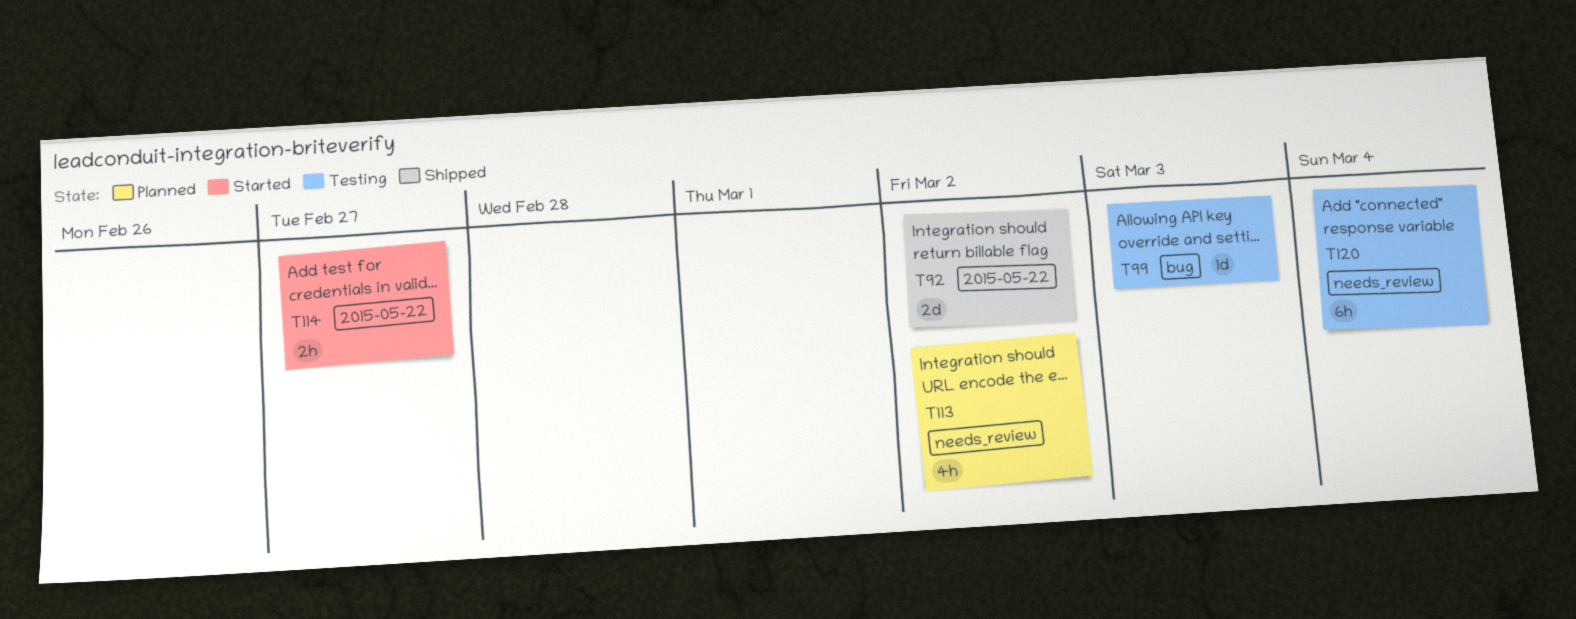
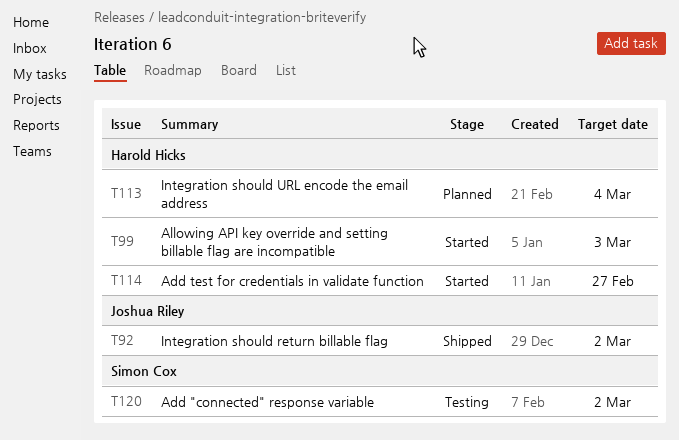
T99, status: Testing -> Started
T113, due: Mar 2 -> Mar 4
T120, due: Mar 4 -> Mar 2

